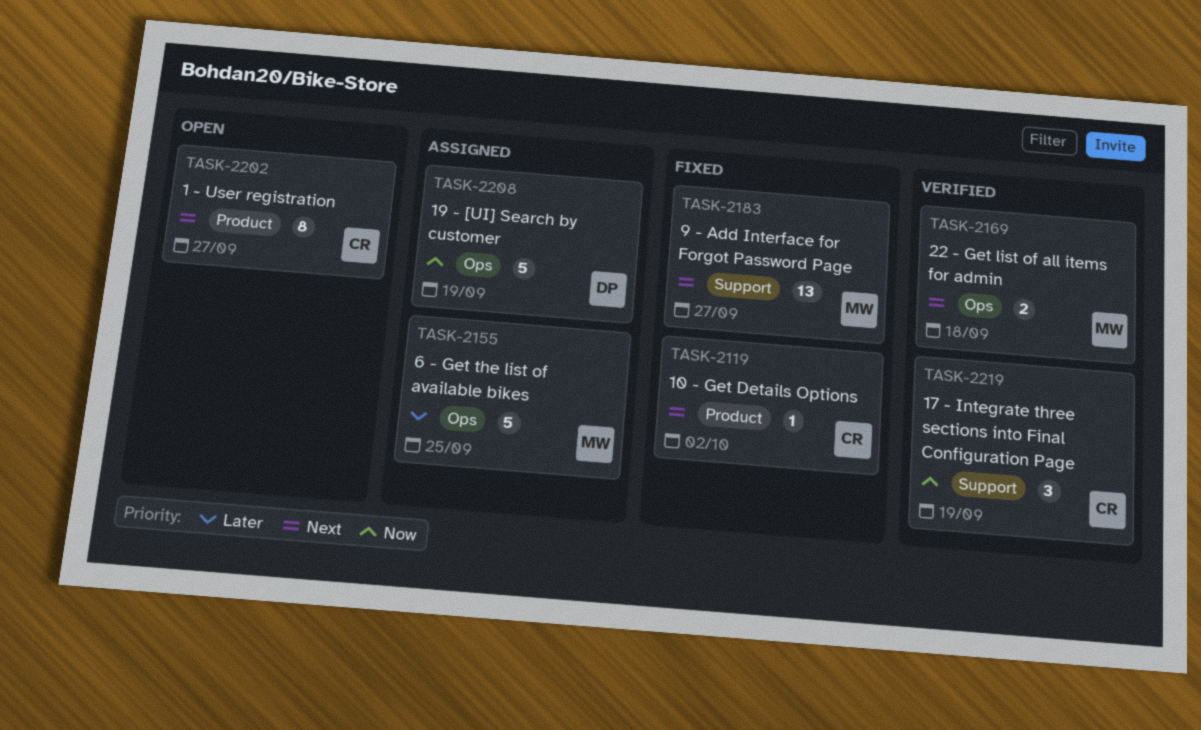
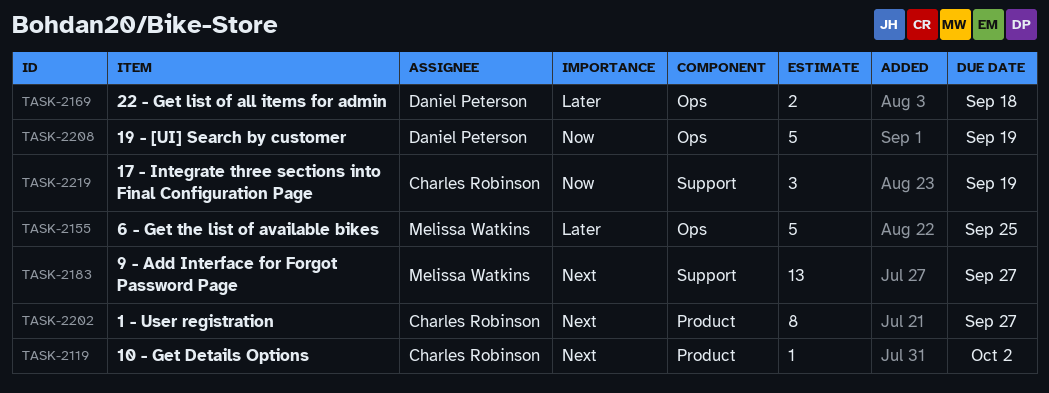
TASK-2169, owner: Melissa Watkins -> Daniel Peterson
TASK-2169, priority: Next -> Later

